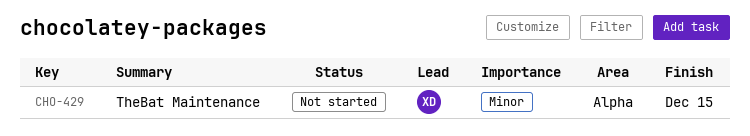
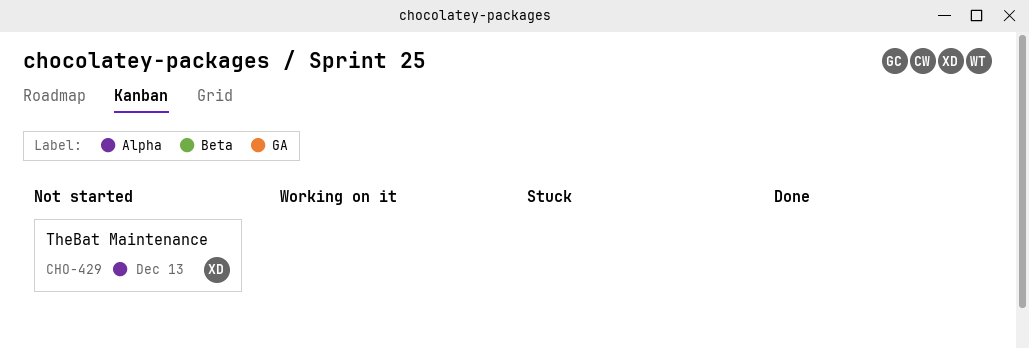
CHO-429, due: Dec 15 -> Dec 13

